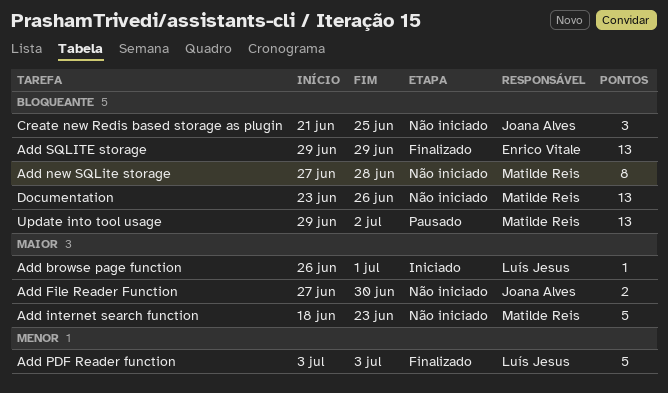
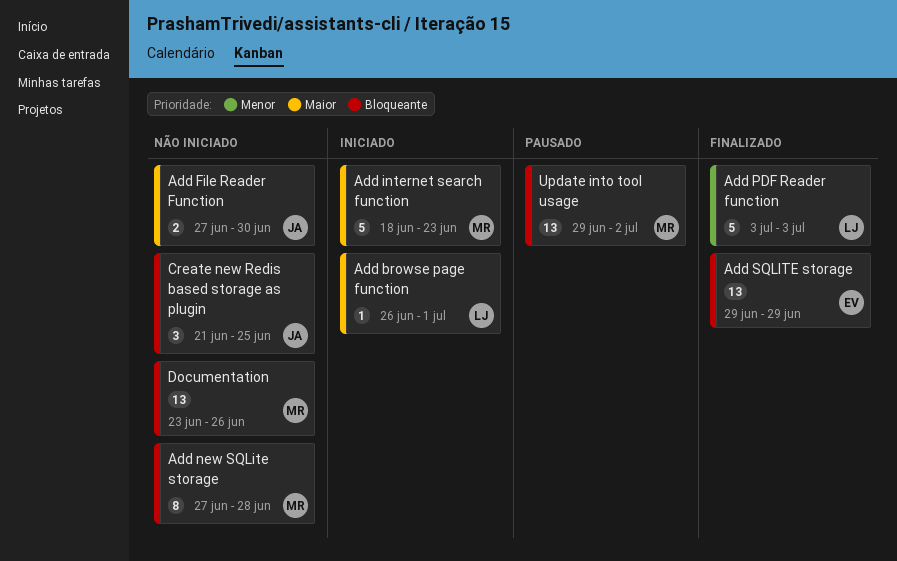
Add internet search function, status: Não iniciado -> Iniciado

